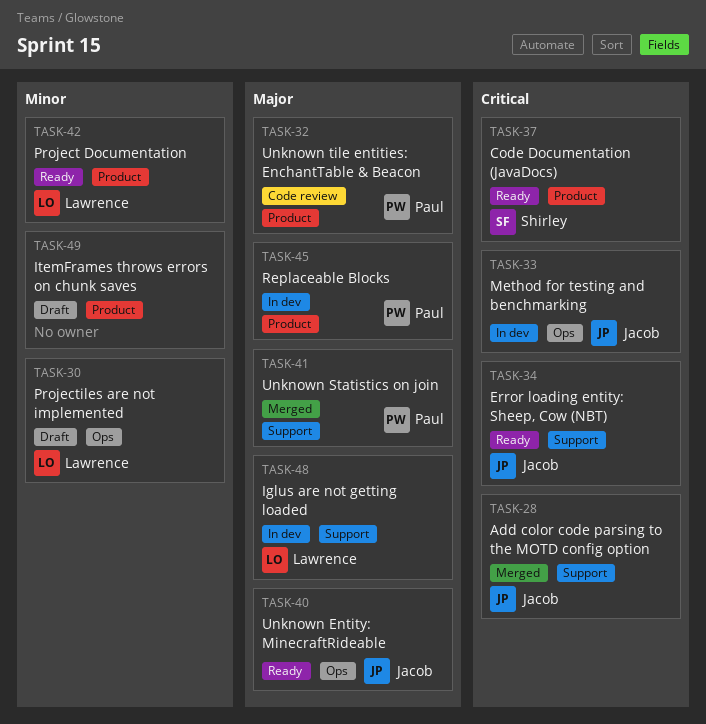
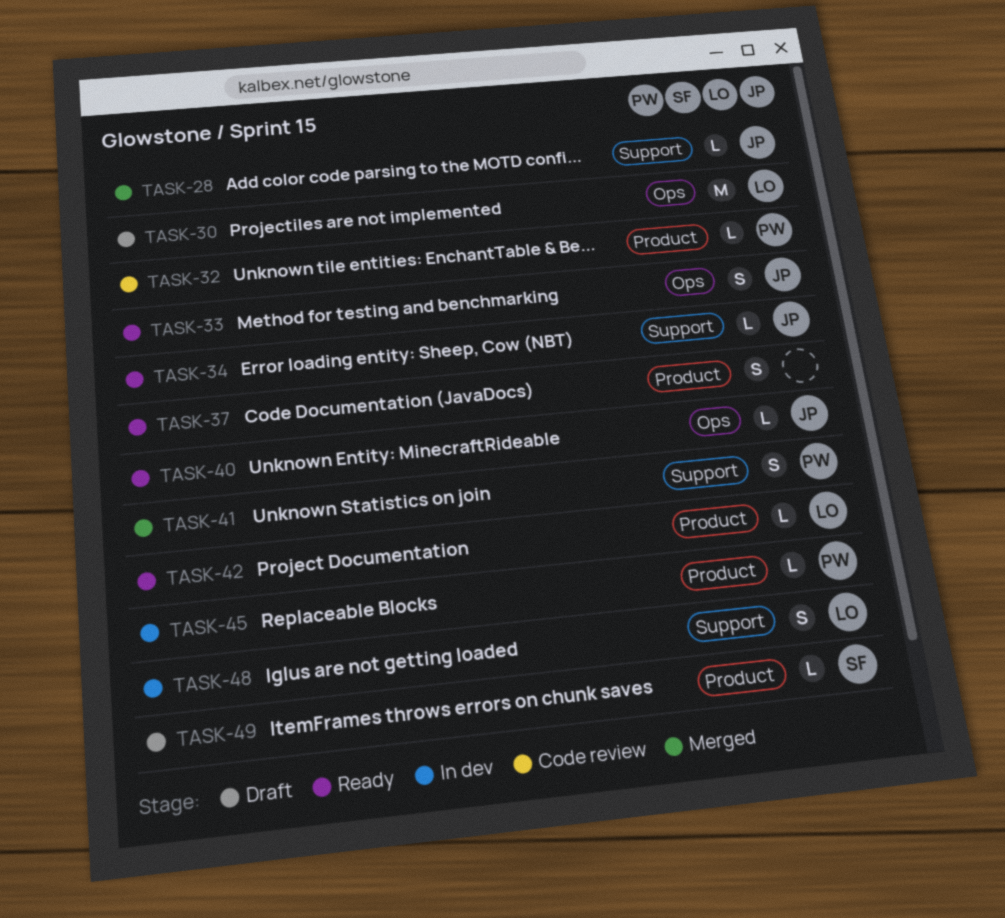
TASK-33, status: In dev -> Ready
TASK-37, owner: Shirley -> none
TASK-49, owner: none -> Shirley

